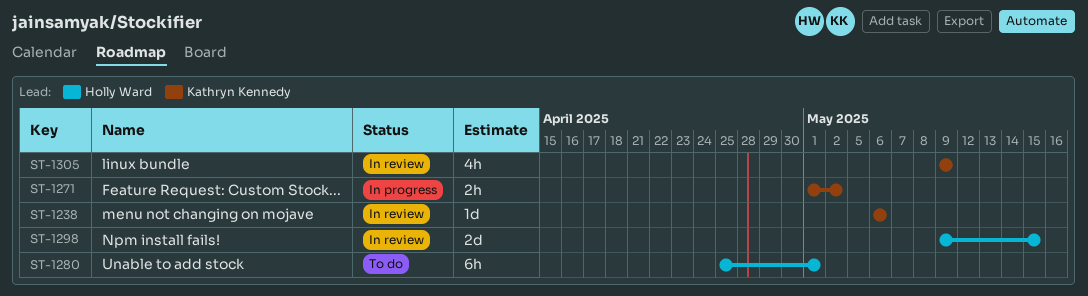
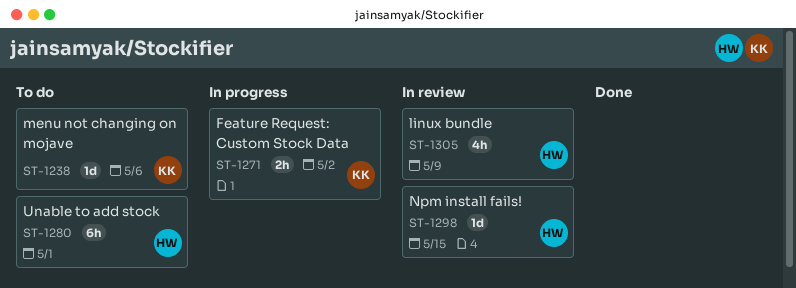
ST-1238, status: In review -> To do
ST-1298, estimate: 2d -> 1d
ST-1305, owner: Kathryn Kennedy -> Holly Ward

